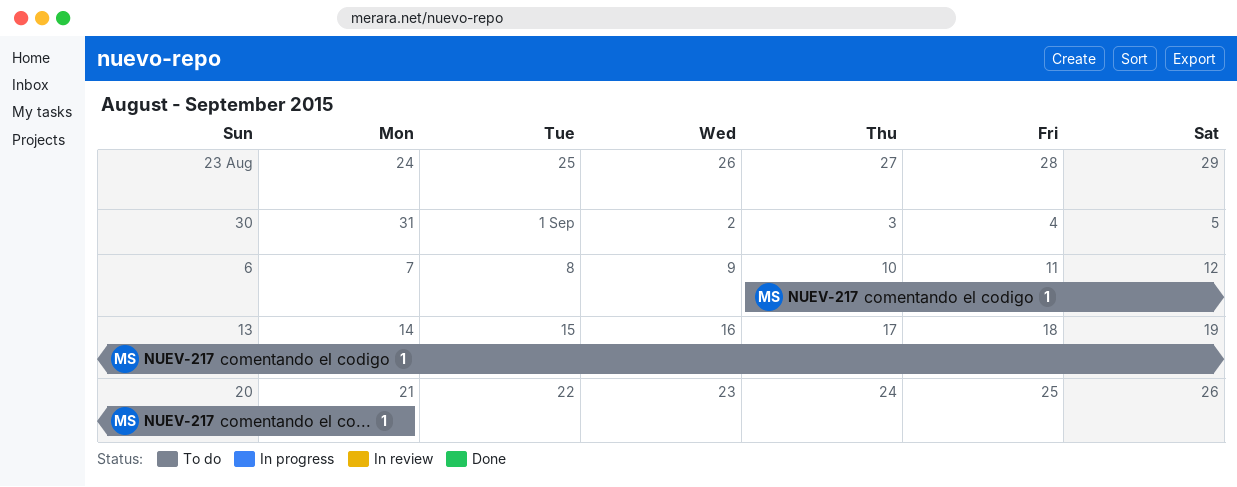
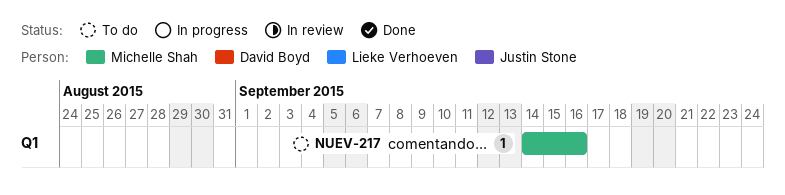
NUEV-217, start: Sep 10 -> Sep 14
NUEV-217, due: Sep 21 -> Sep 16

